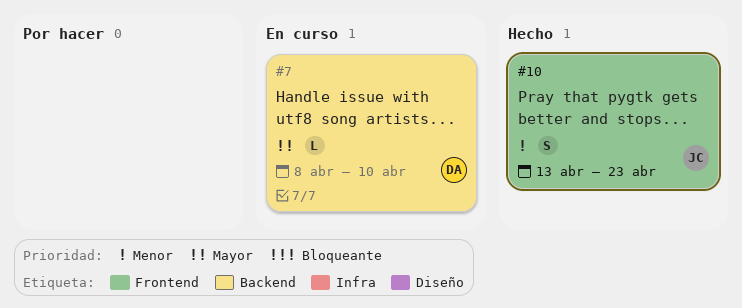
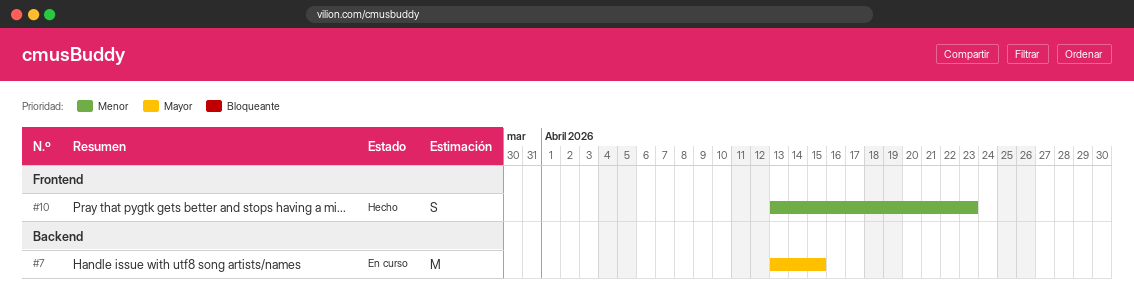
#7, estimate: L -> M
#7, start: Apr 8 -> Apr 13
#7, due: Apr 10 -> Apr 15

